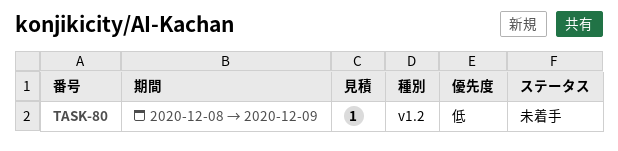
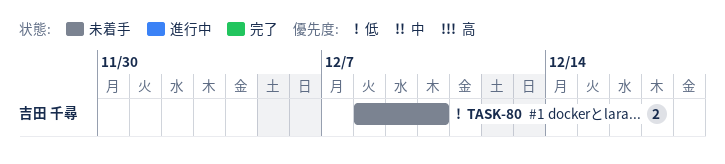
TASK-80, estimate: 1 -> 2
TASK-80, due: Dec 9 -> Dec 10

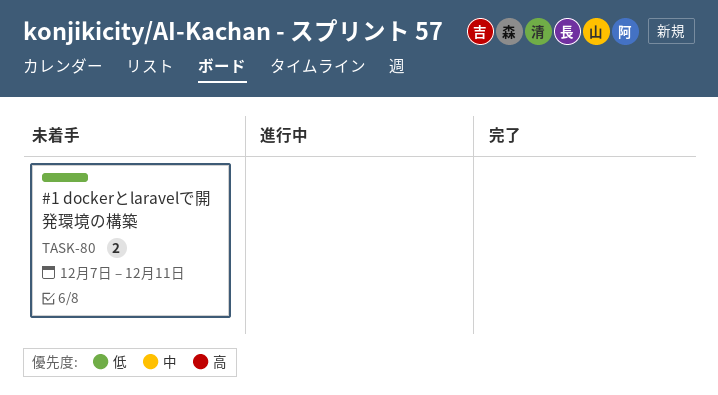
TASK-80, start: Dec 8 -> Dec 7
TASK-80, due: Dec 10 -> Dec 11

